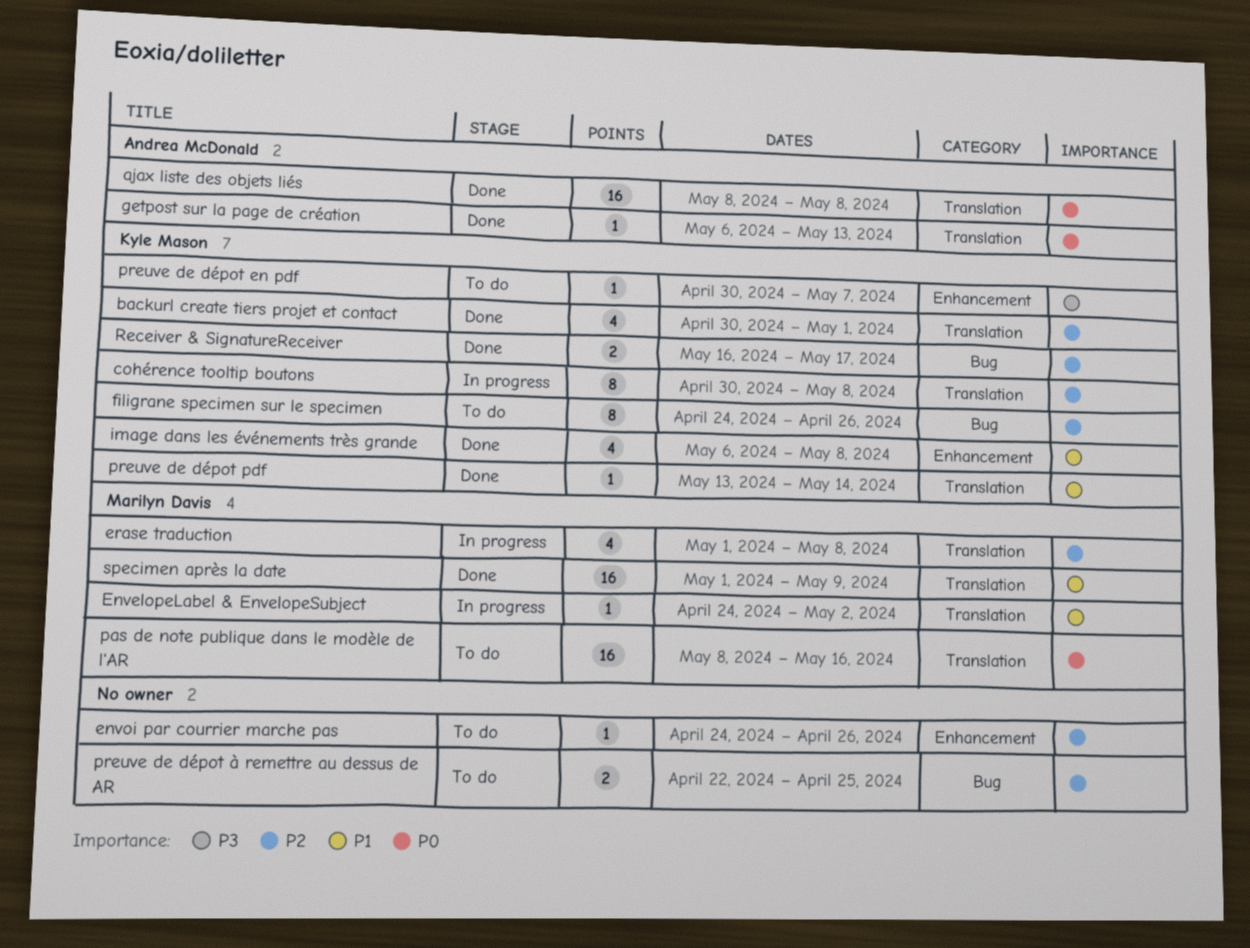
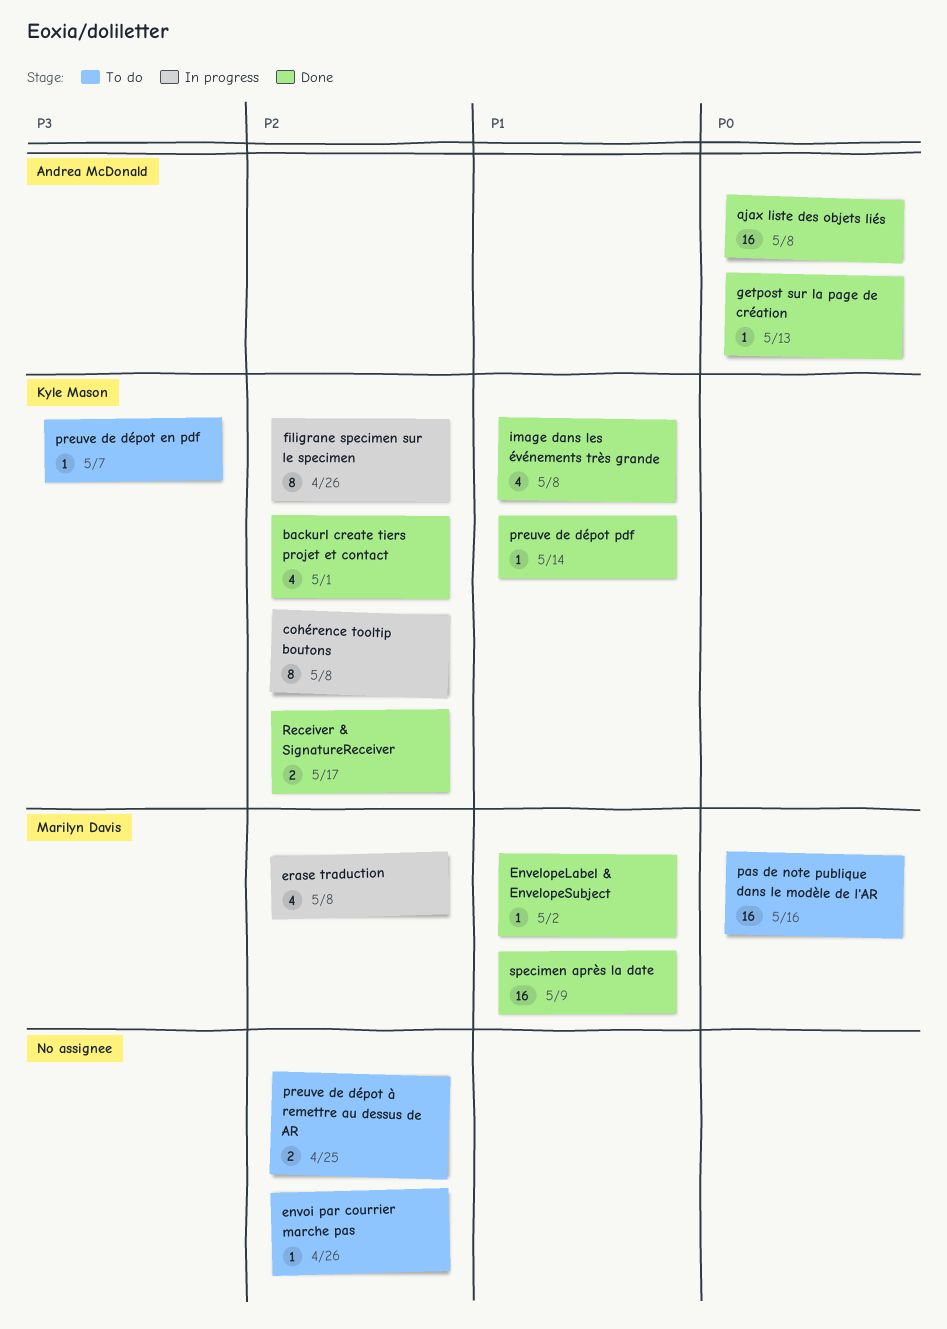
EnvelopeLabel & EnvelopeSubject, status: In progress -> Done
filigrane specimen sur le specimen, status: To do -> In progress

